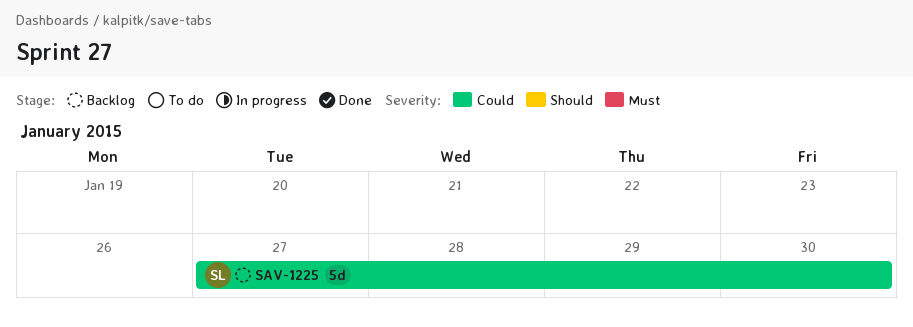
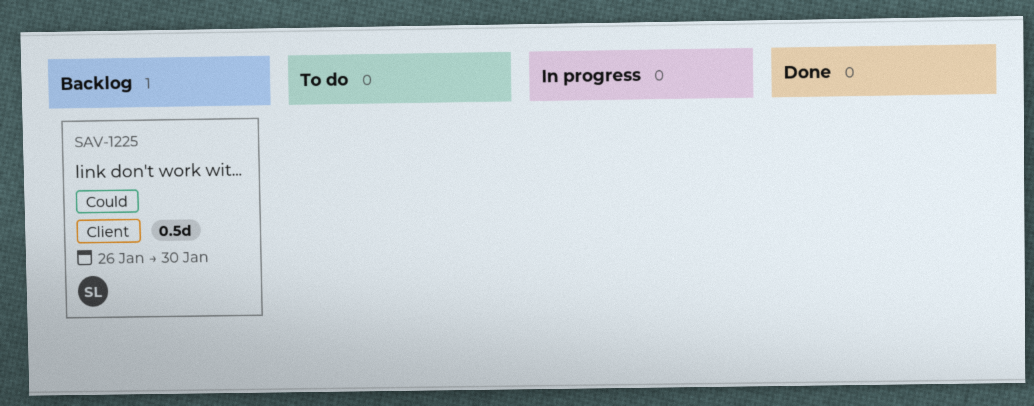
SAV-1225, estimate: 5d -> 0.5d
SAV-1225, start: Jan 27 -> Jan 26

